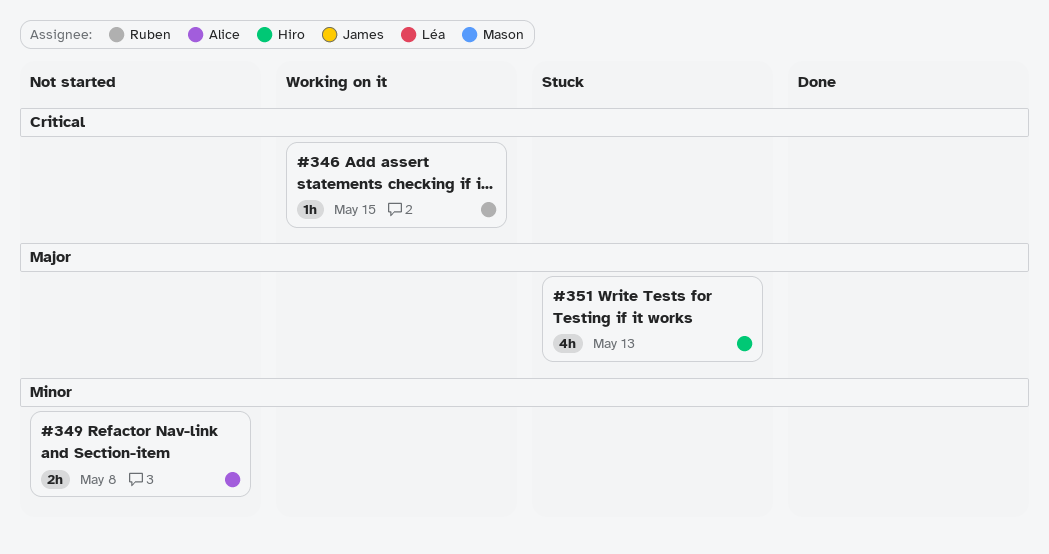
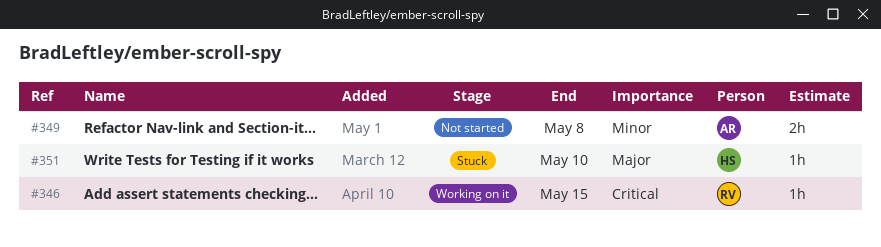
#351, estimate: 4h -> 1h
#351, due: May 13 -> May 10

